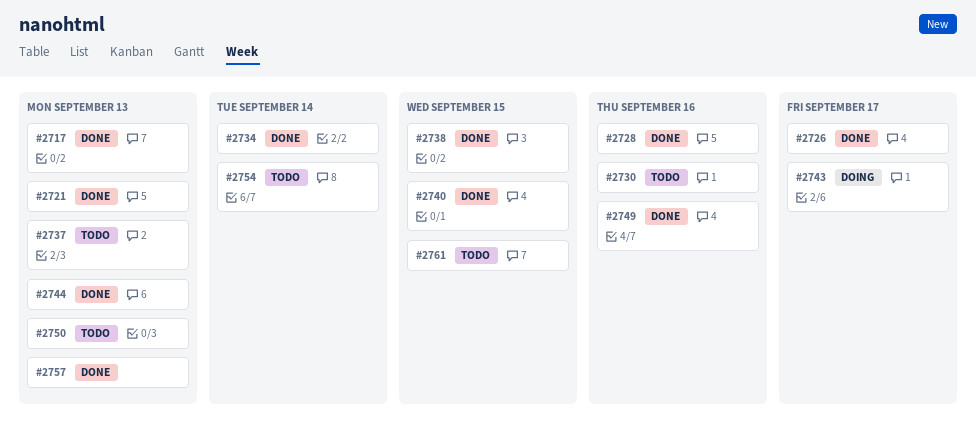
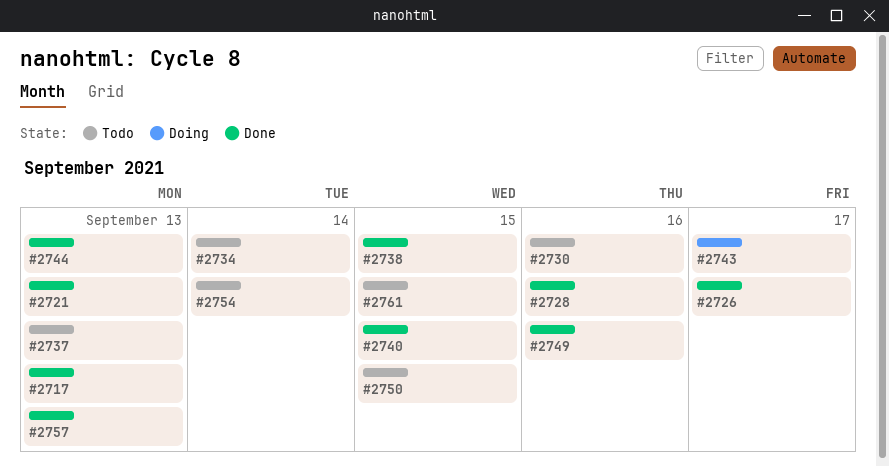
#2734, status: Done -> Todo
#2750, due: Sep 13 -> Sep 15

